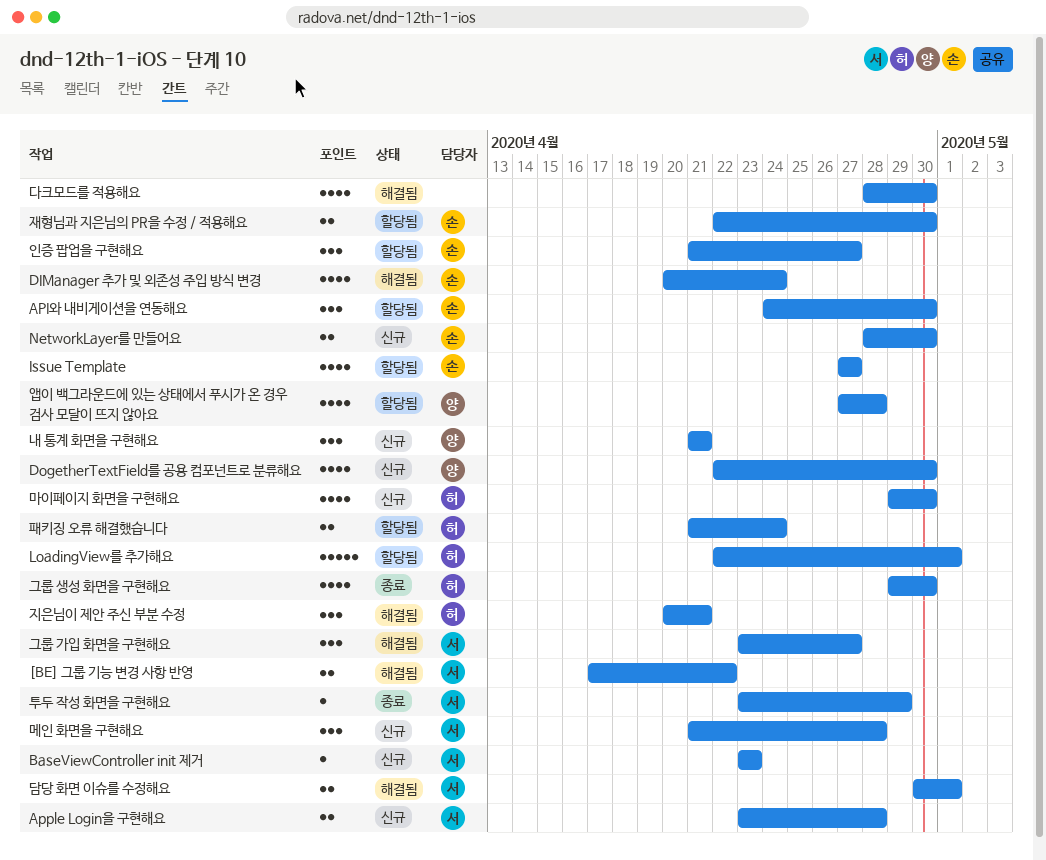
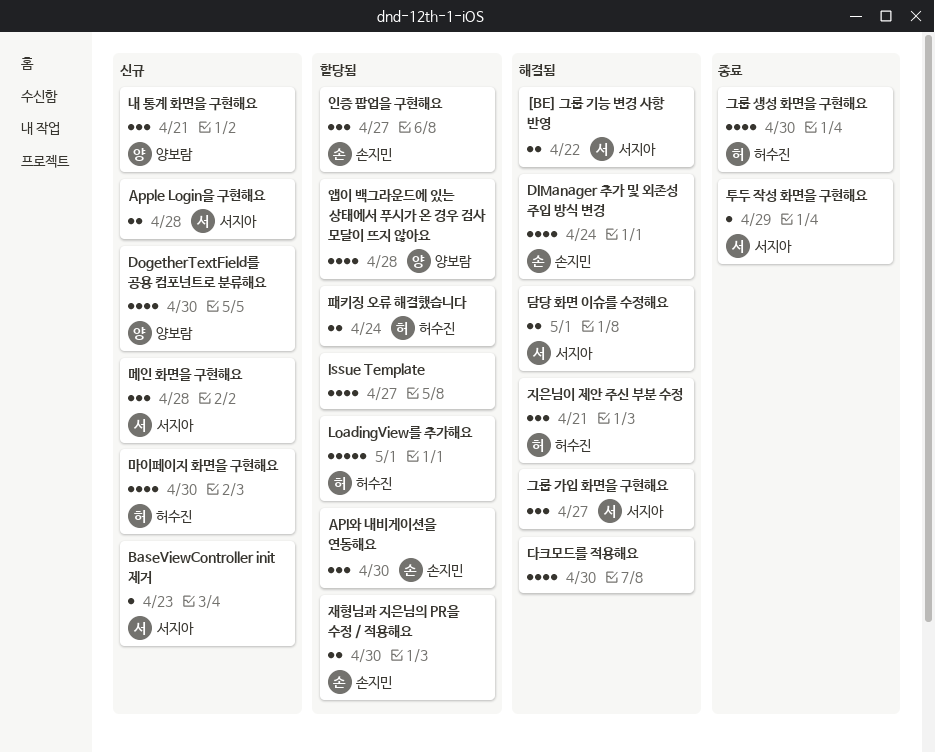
Issue Template, owner: 손지민 -> none
NetworkLayer를 만들어요: present -> none

